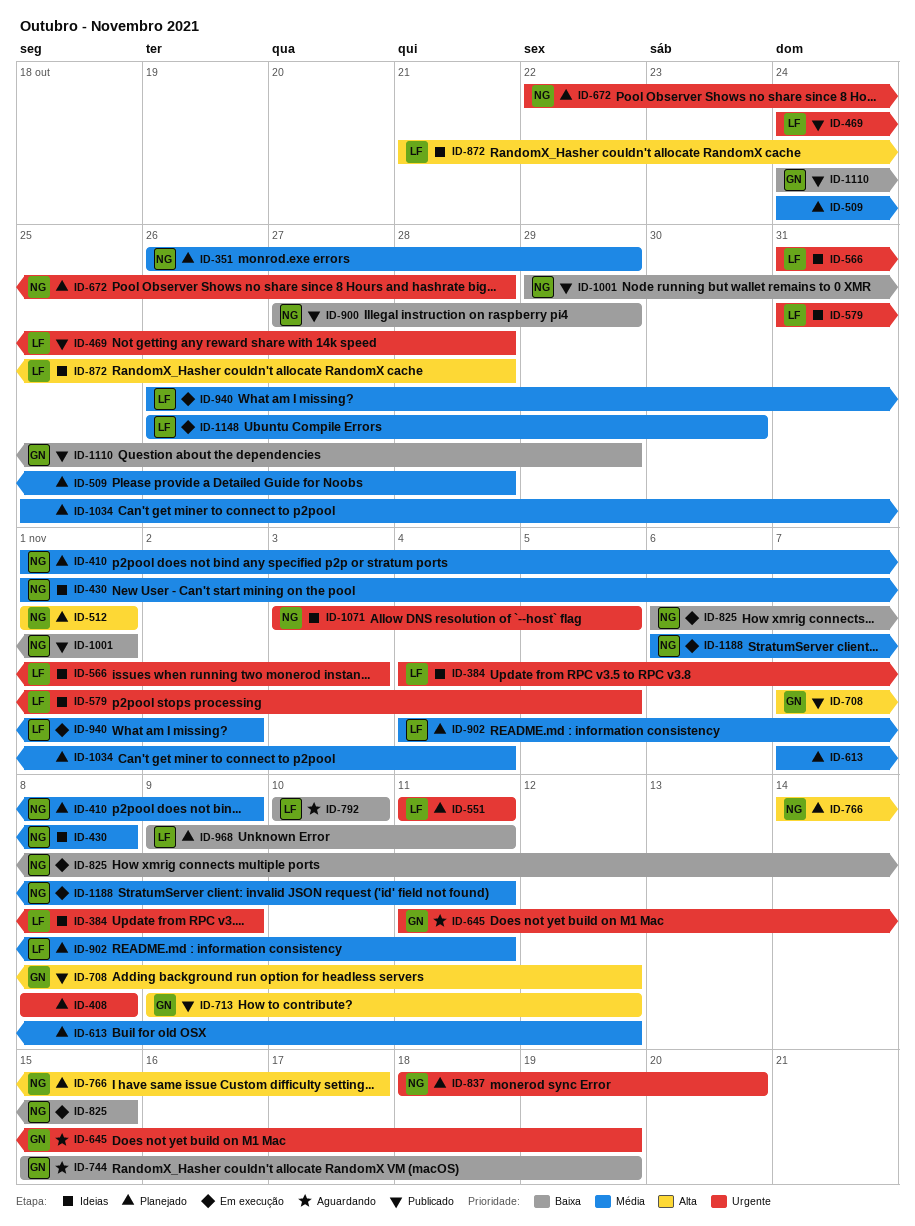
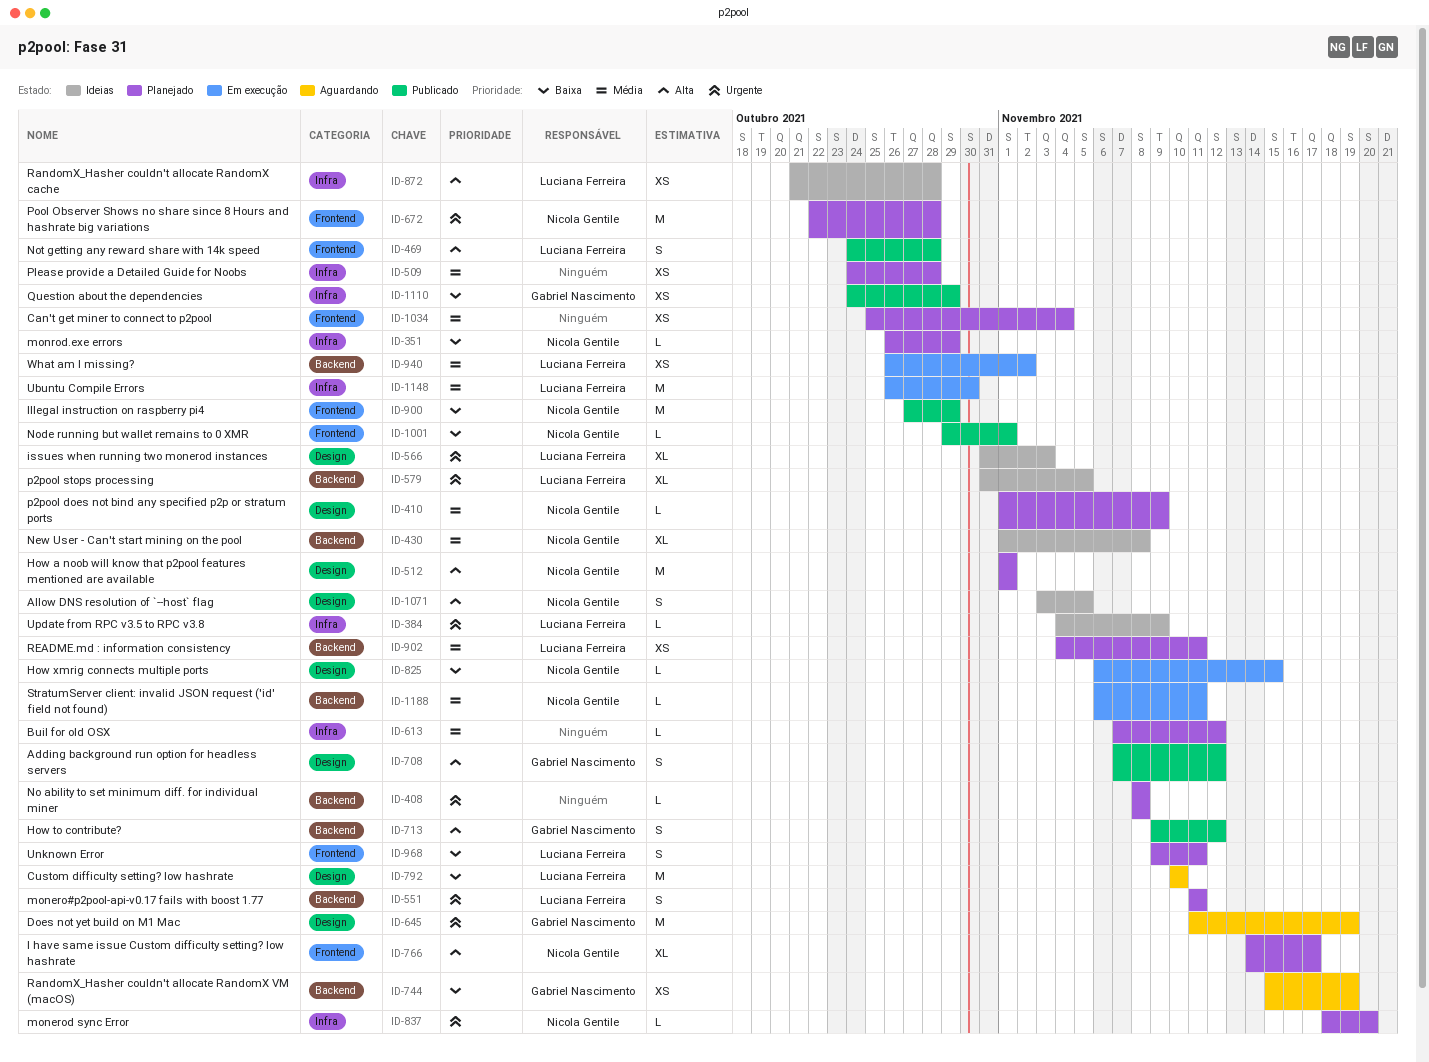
ID-351, priority: Média -> Baixa
ID-469, priority: Urgente -> Alta
ID-1071, priority: Urgente -> Alta

